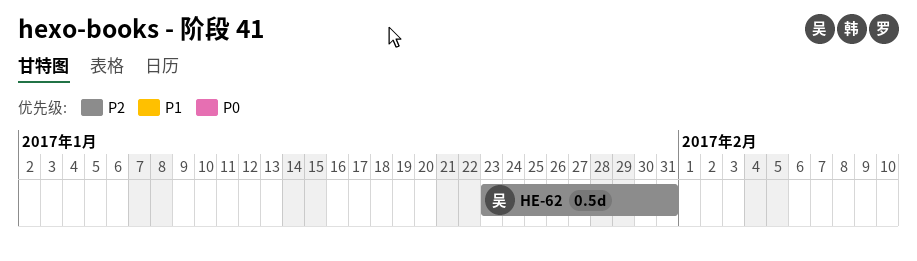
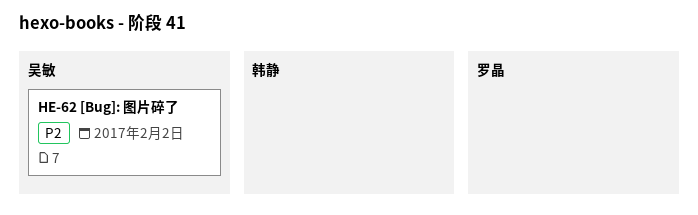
HE-62, due: Jan 31 -> Feb 2

